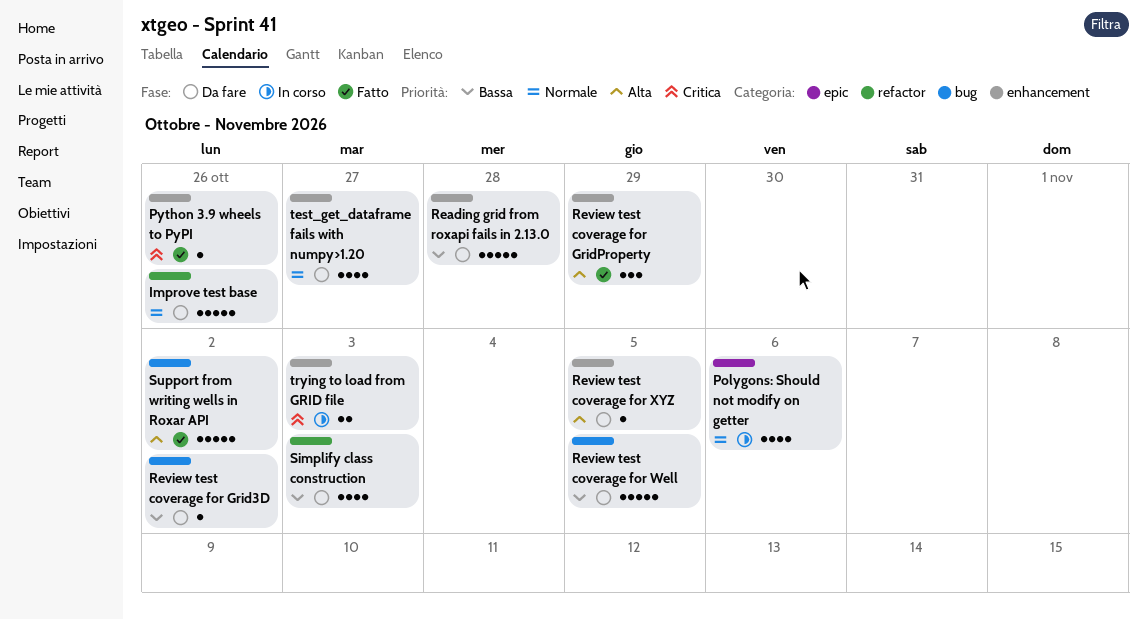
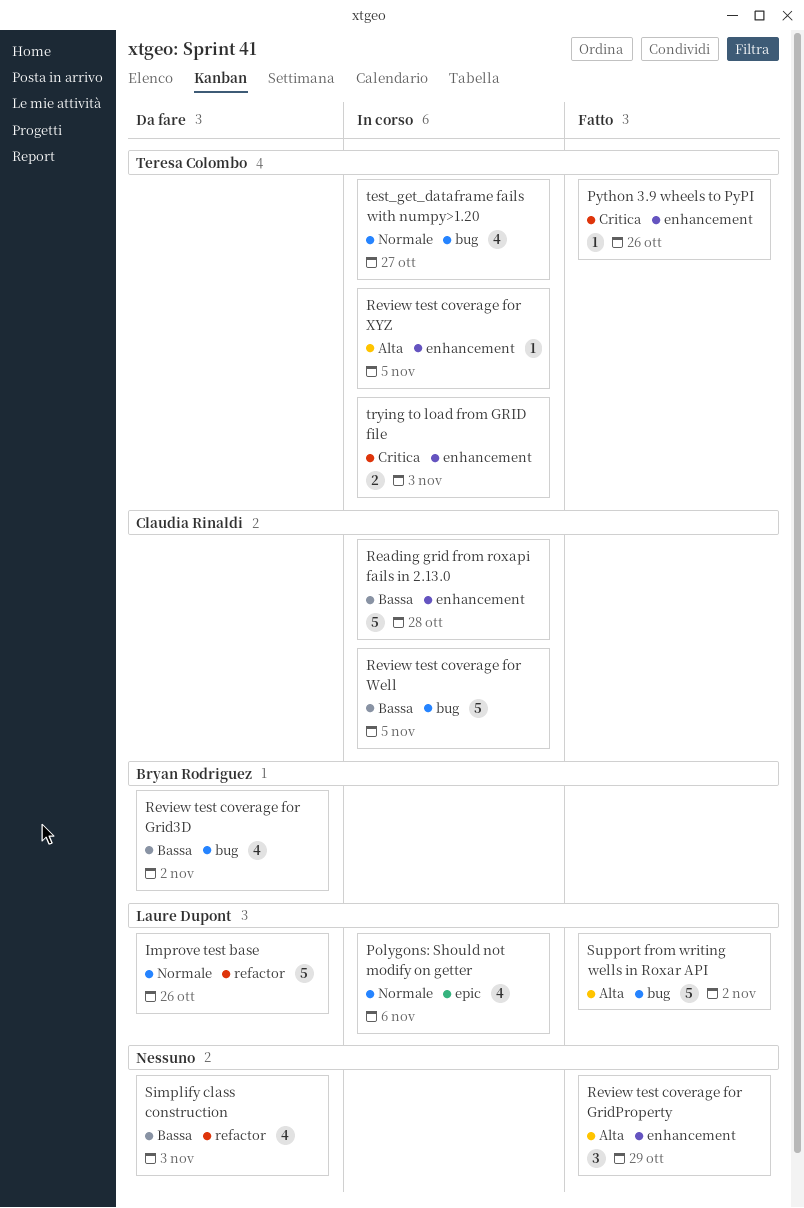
Reading grid from roxapi fails in 2.13.0, status: Da fare -> In corso
Review test coverage for Grid3D, estimate: 1 -> 4
Review test coverage for Well, status: Da fare -> In corso
Review test coverage for XYZ, status: Da fare -> In corso
test_get_dataframe fails with numpy>1.20, status: Da fare -> In corso
test_get_dataframe fails with numpy>1.20, label: enhancement -> bug

